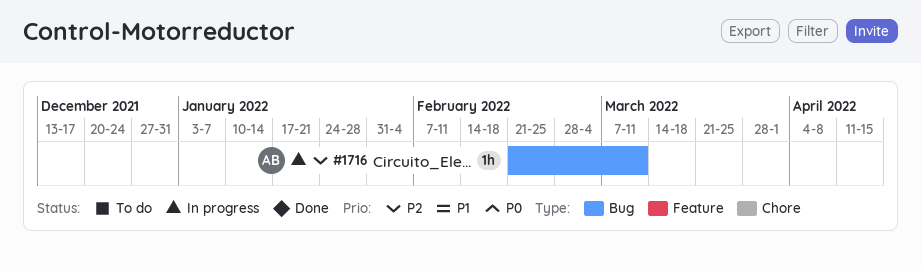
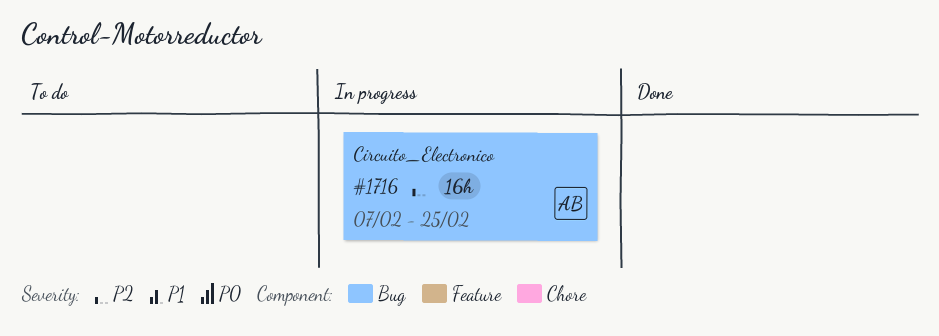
#1716, estimate: 1h -> 16h
#1716, start: Feb 21 -> Feb 7
#1716, due: Mar 11 -> Feb 25

